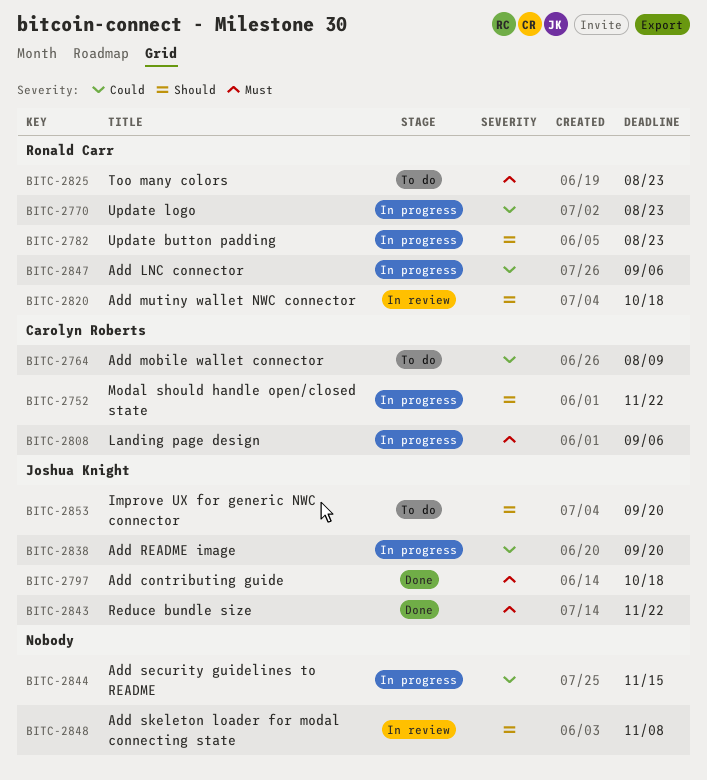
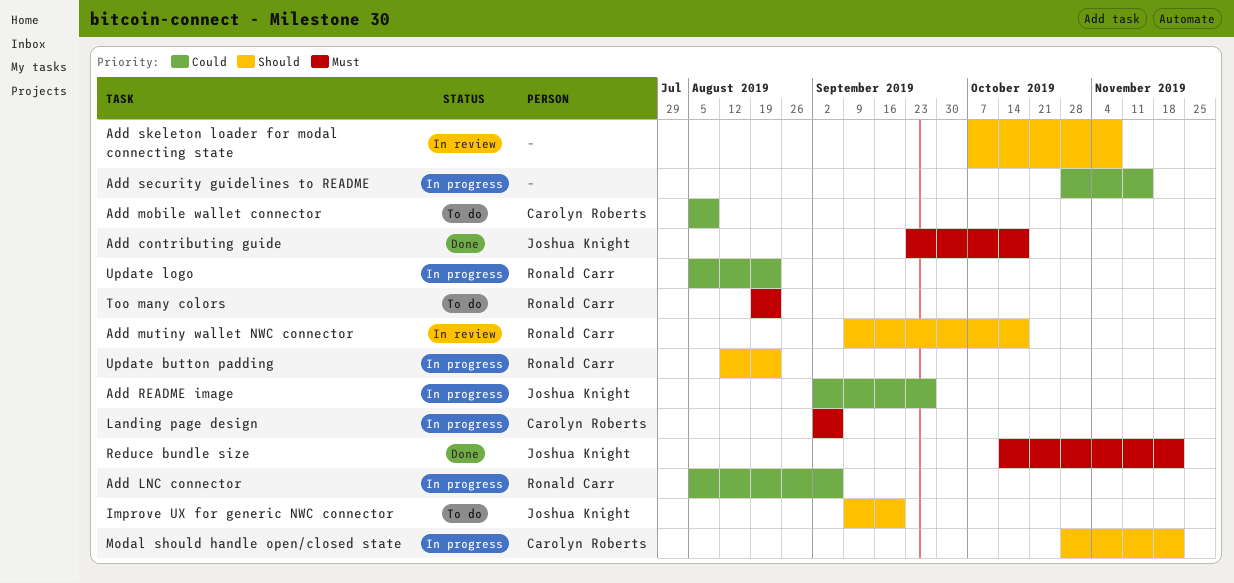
Add README image, due: Sep 20 -> Sep 27

